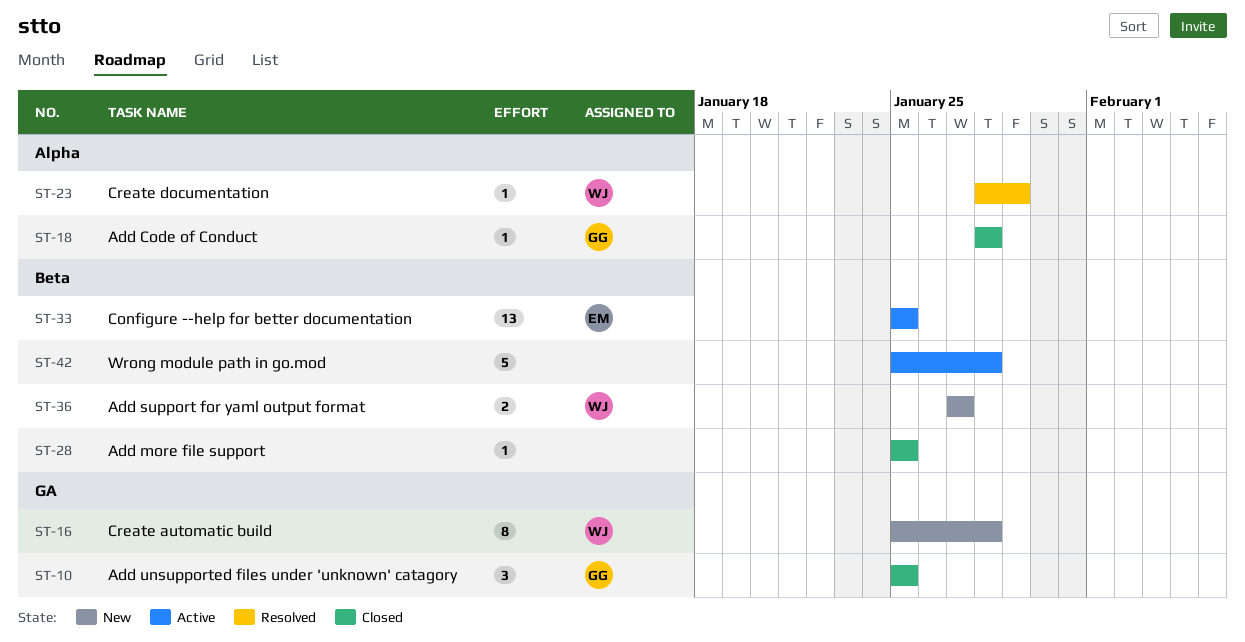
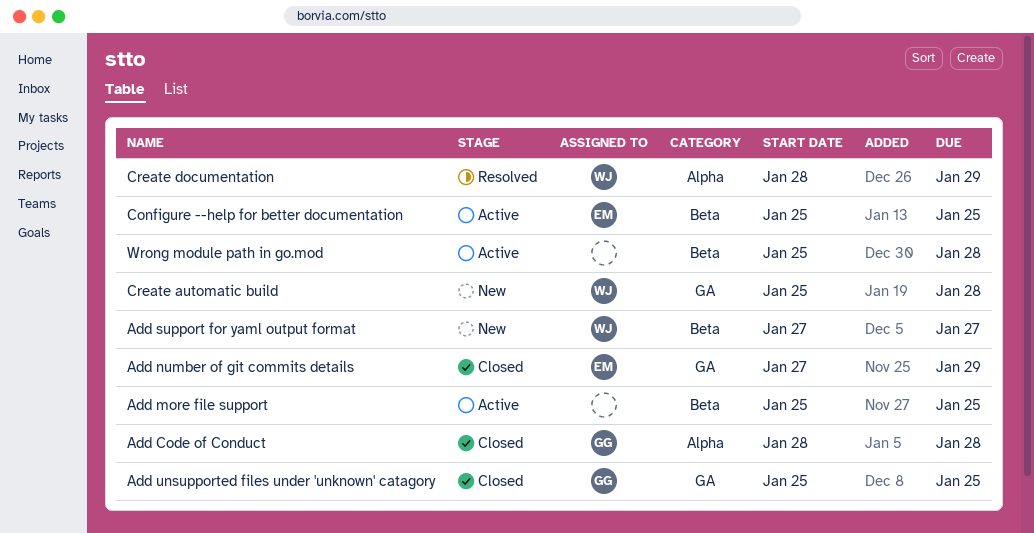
Add more file support, status: Closed -> Active
Add number of git commits details: none -> present

